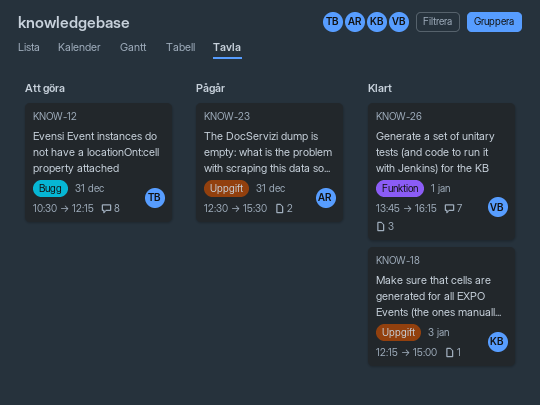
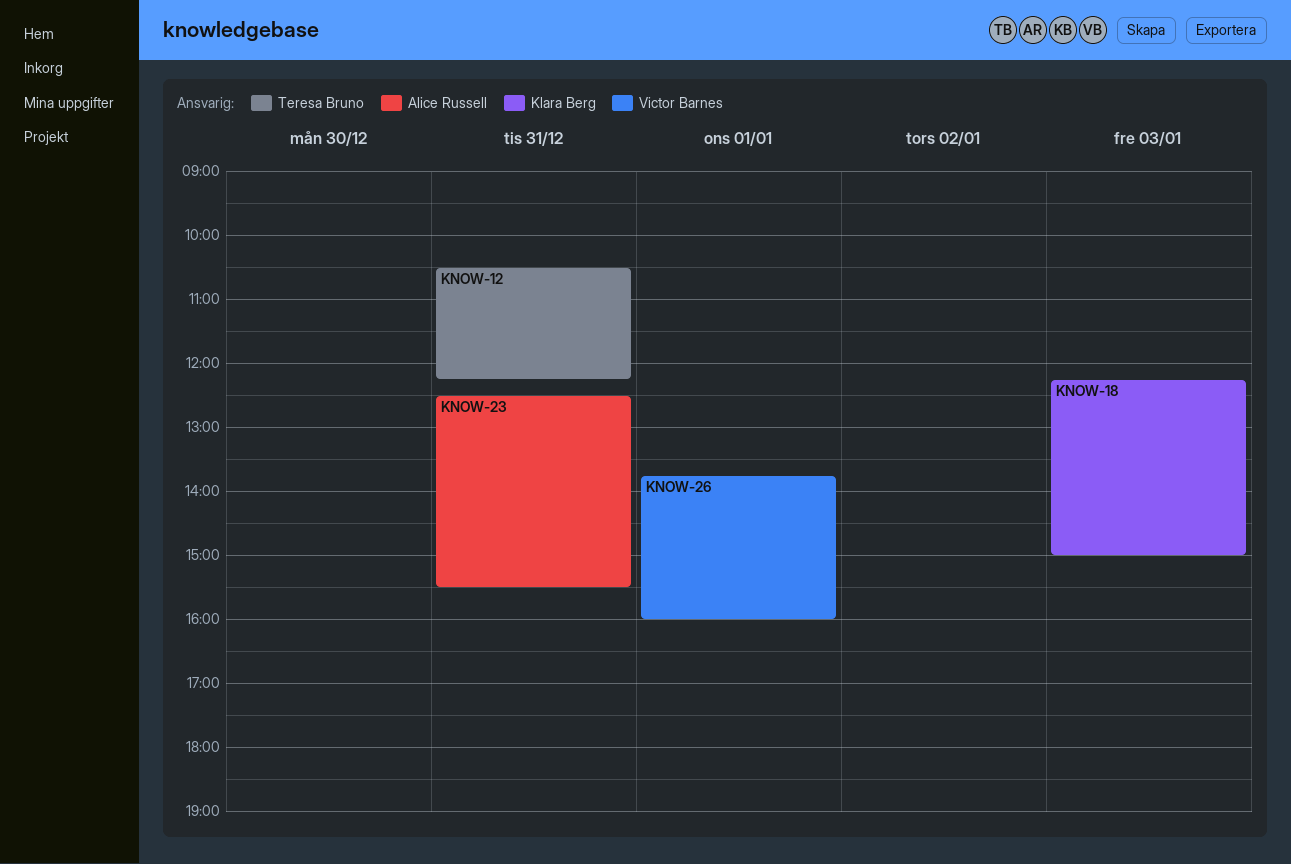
KNOW-26, ends: 16:15 -> 16:00

